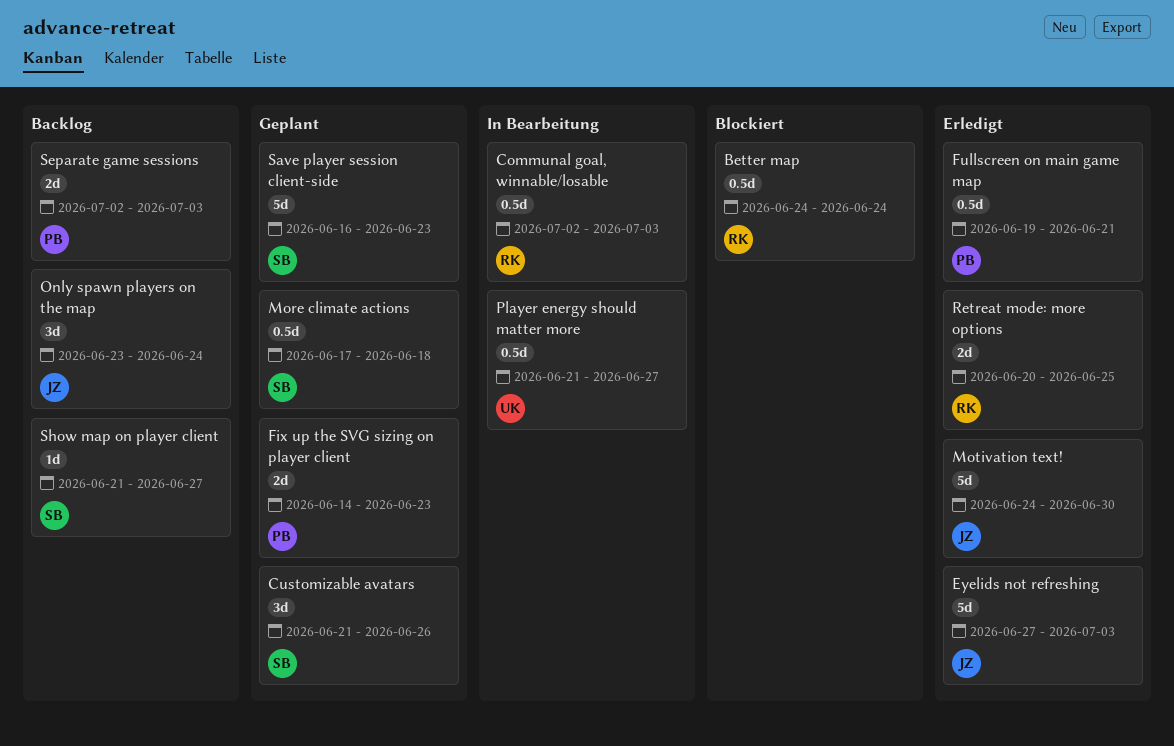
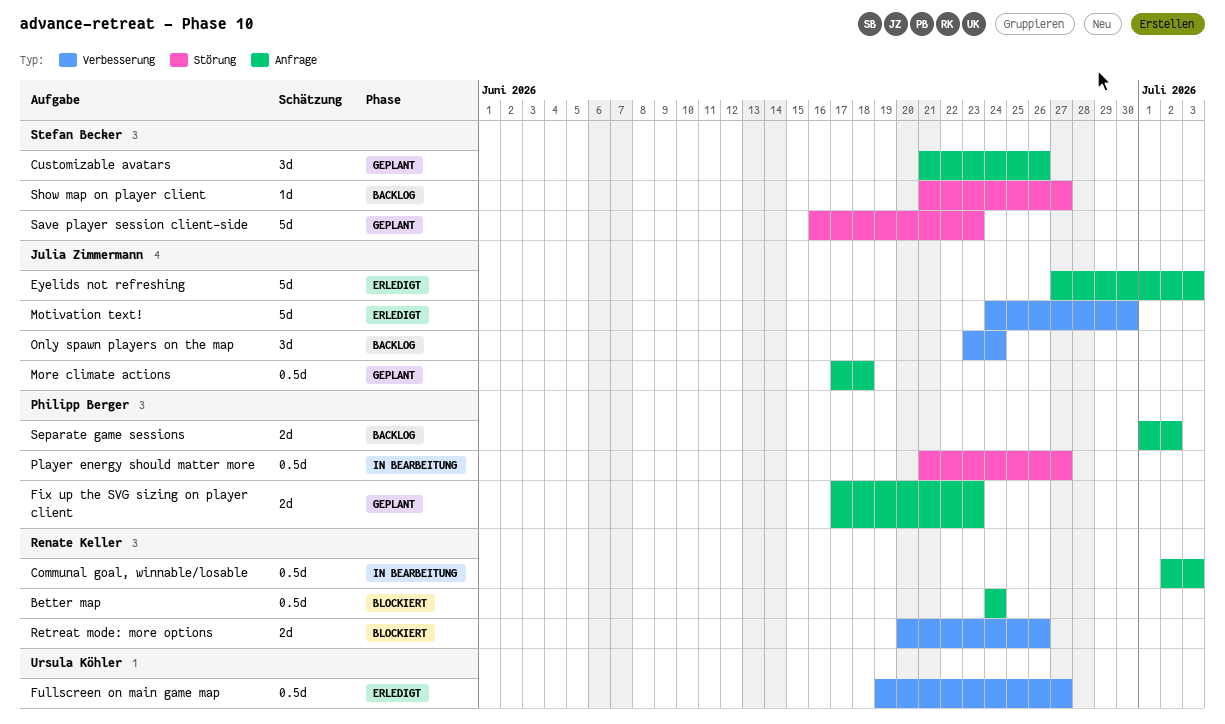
Fix up the SVG sizing on player client, start: Jun 14 -> Jun 17
Fullscreen on main game map, owner: Philipp Berger -> Ursula Köhler
Fullscreen on main game map, due: Jun 21 -> Jun 27
More climate actions, owner: Stefan Becker -> Julia Zimmermann
Player energy should matter more, owner: Ursula Köhler -> Philipp Berger
Retreat mode: more options, status: Erledigt -> Blockiert
Retreat mode: more options, due: Jun 25 -> Jun 26
Separate game sessions, start: Jul 2 -> Jul 1
Separate game sessions, due: Jul 3 -> Jul 2

